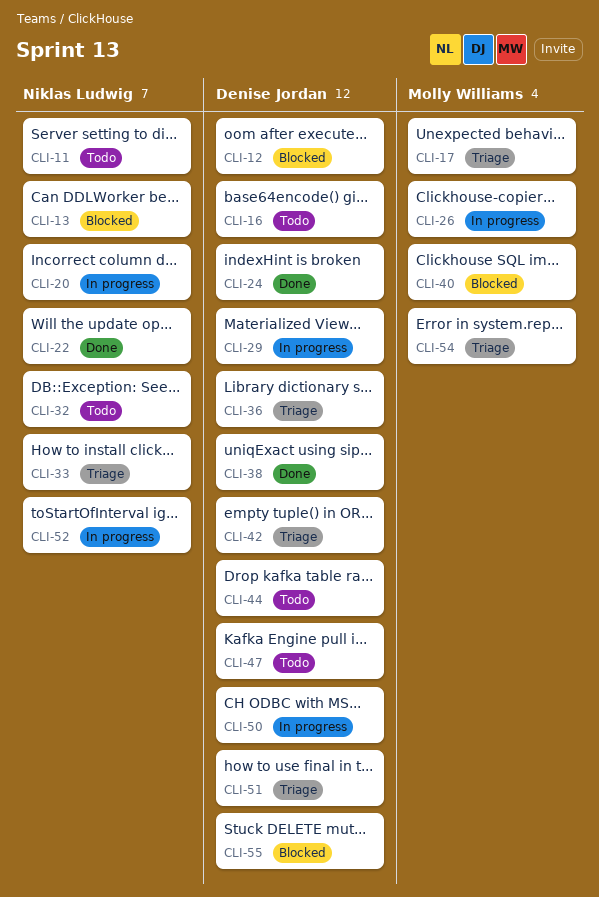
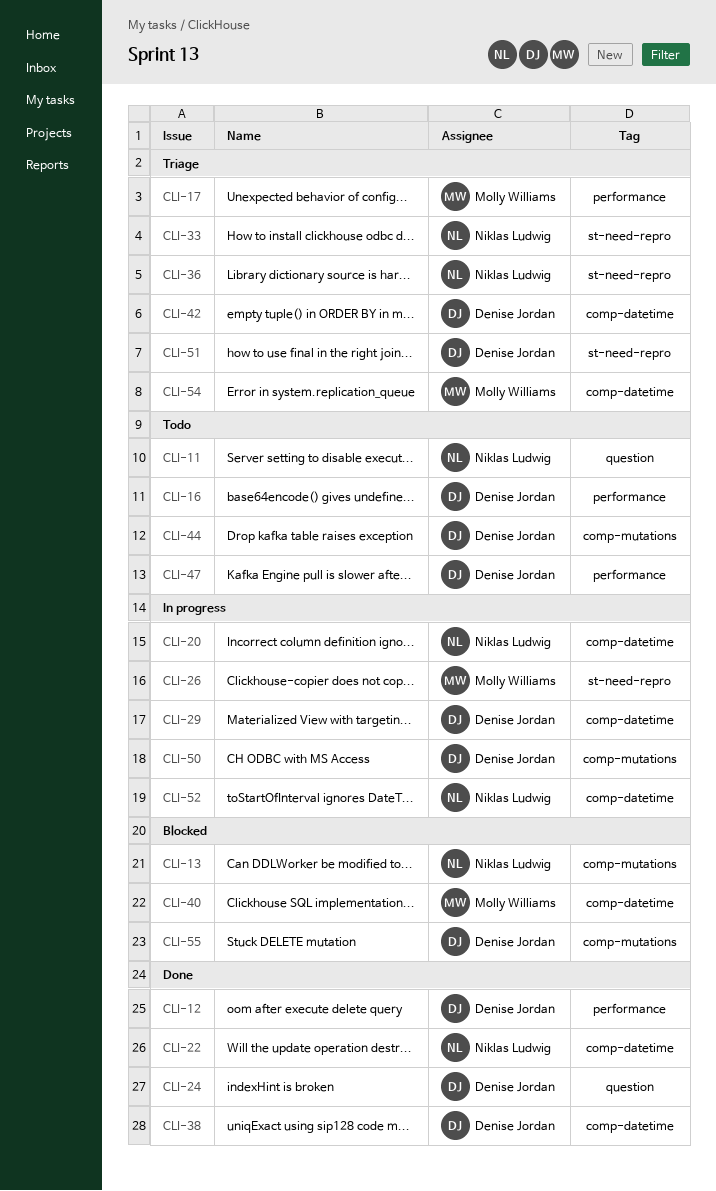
CLI-12, status: Blocked -> Done
CLI-32: present -> none
CLI-36, owner: Denise Jordan -> Niklas Ludwig

